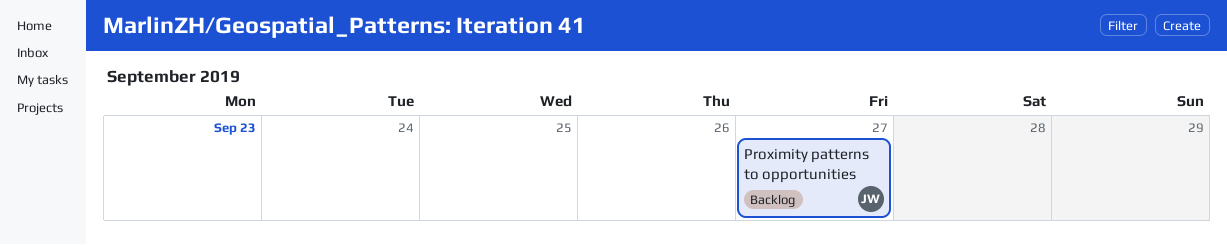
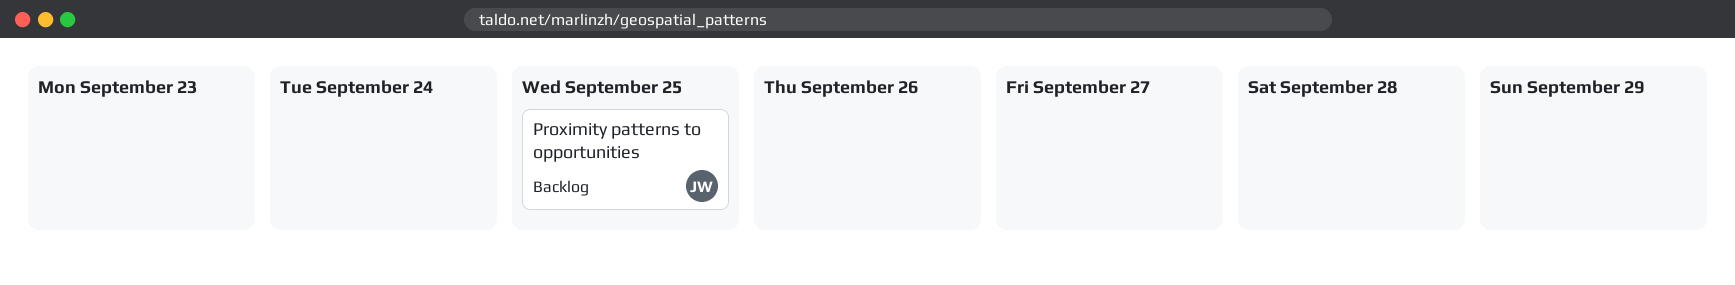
Proximity patterns to opportunities, due: Sep 27 -> Sep 25

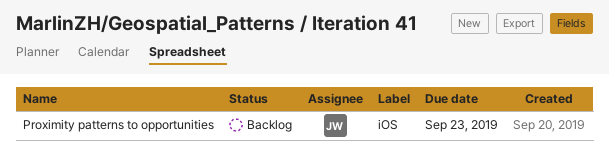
Proximity patterns to opportunities, due: Sep 25 -> Sep 23

